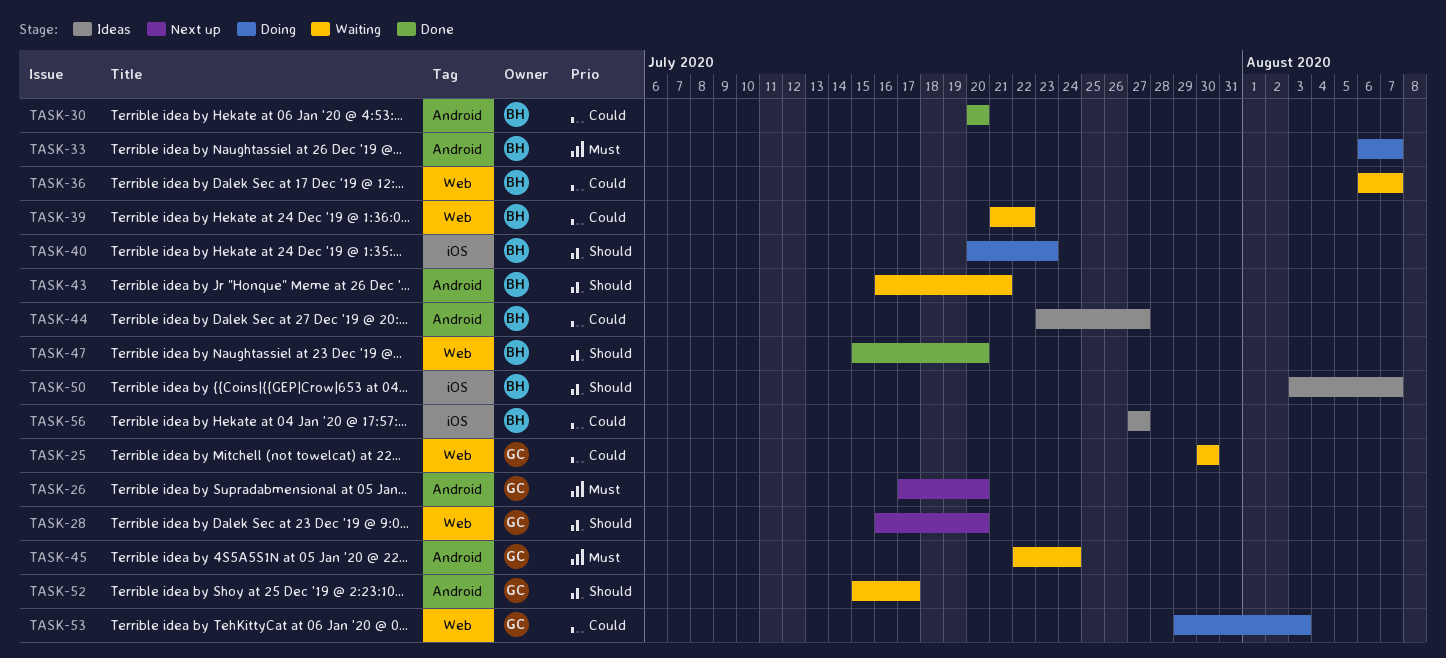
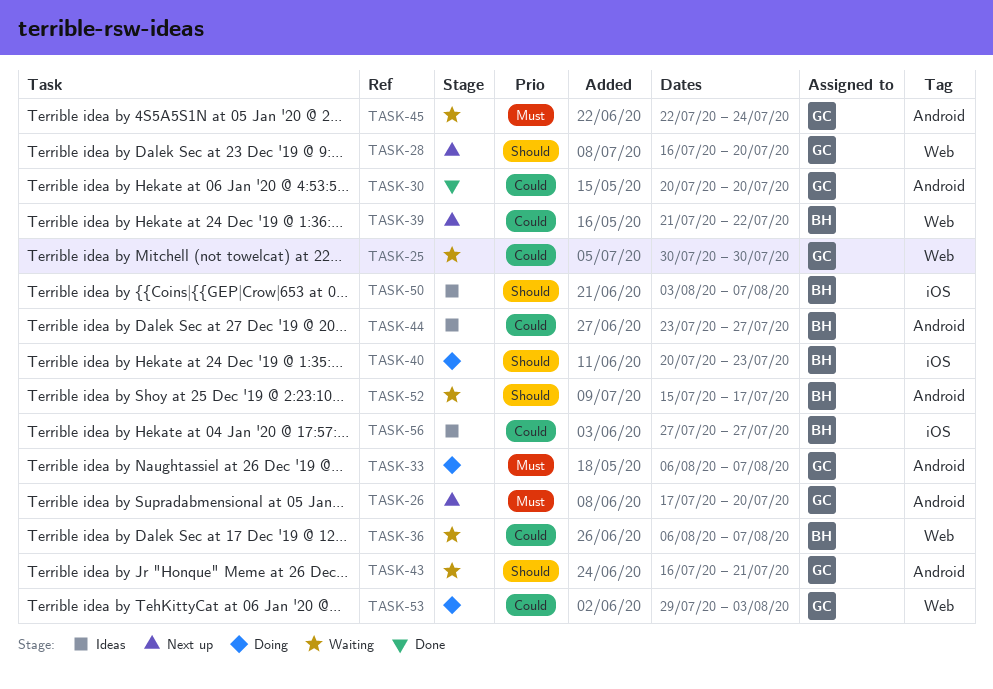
TASK-30, owner: BH -> GC
TASK-33, owner: BH -> GC
TASK-39, status: Waiting -> Next up
TASK-43, owner: BH -> GC
TASK-47: present -> none
TASK-52, owner: GC -> BH

